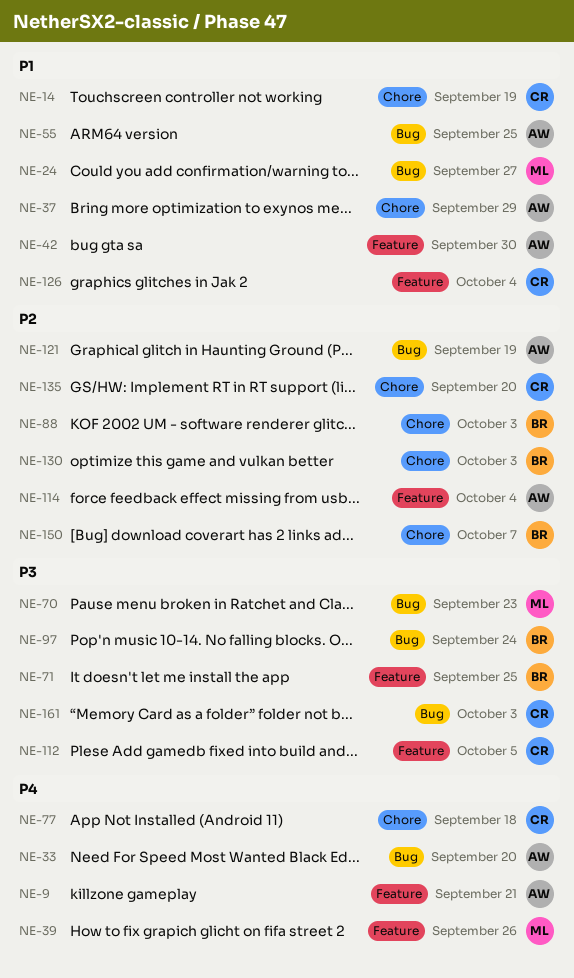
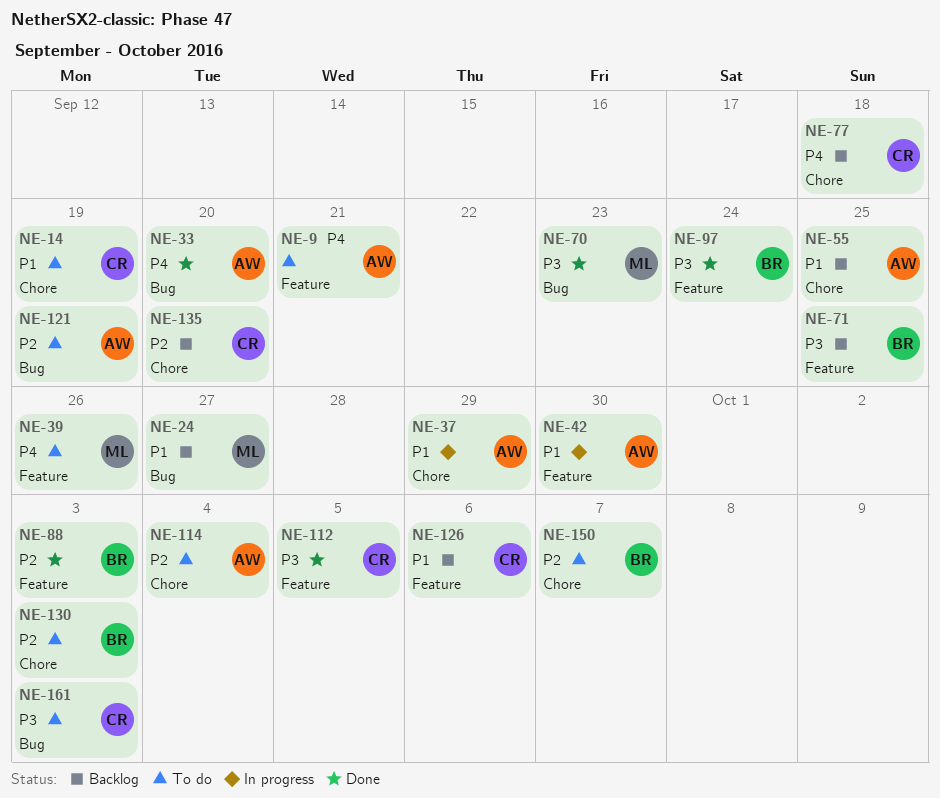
NE-55, label: Bug -> Chore
NE-88, label: Chore -> Feature
NE-97, label: Bug -> Feature
NE-114, label: Feature -> Chore
NE-126, due: Oct 4 -> Oct 6

